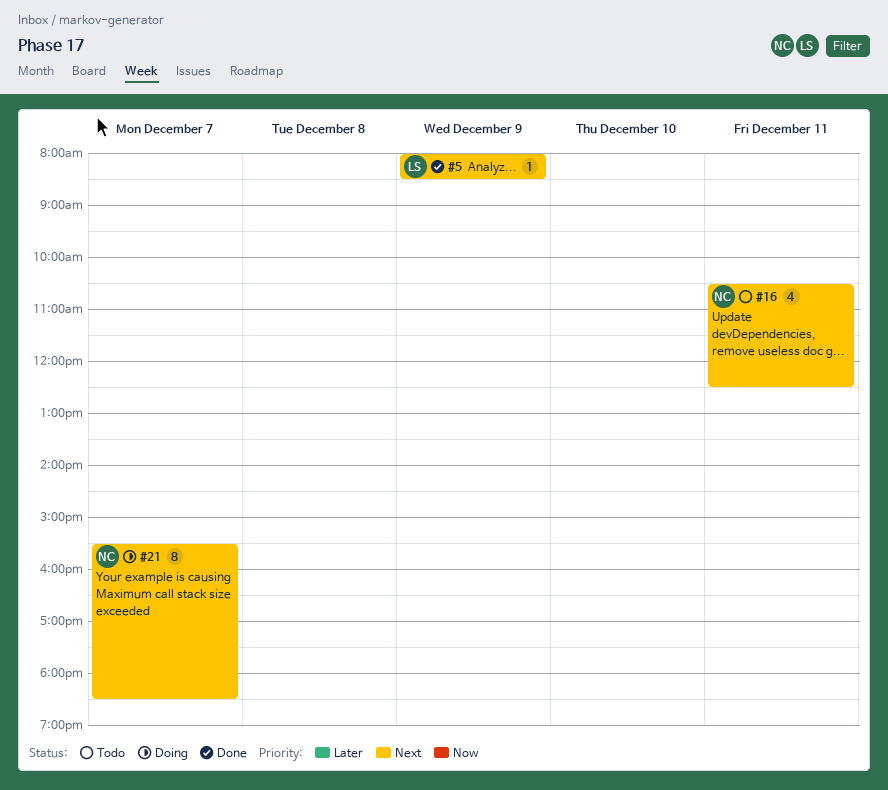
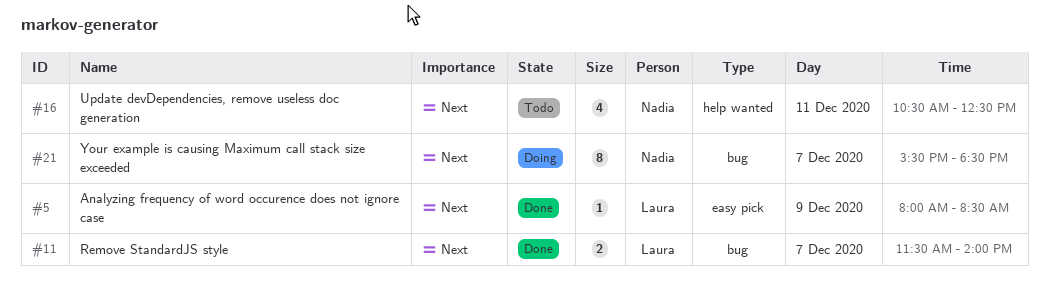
#11: none -> present

